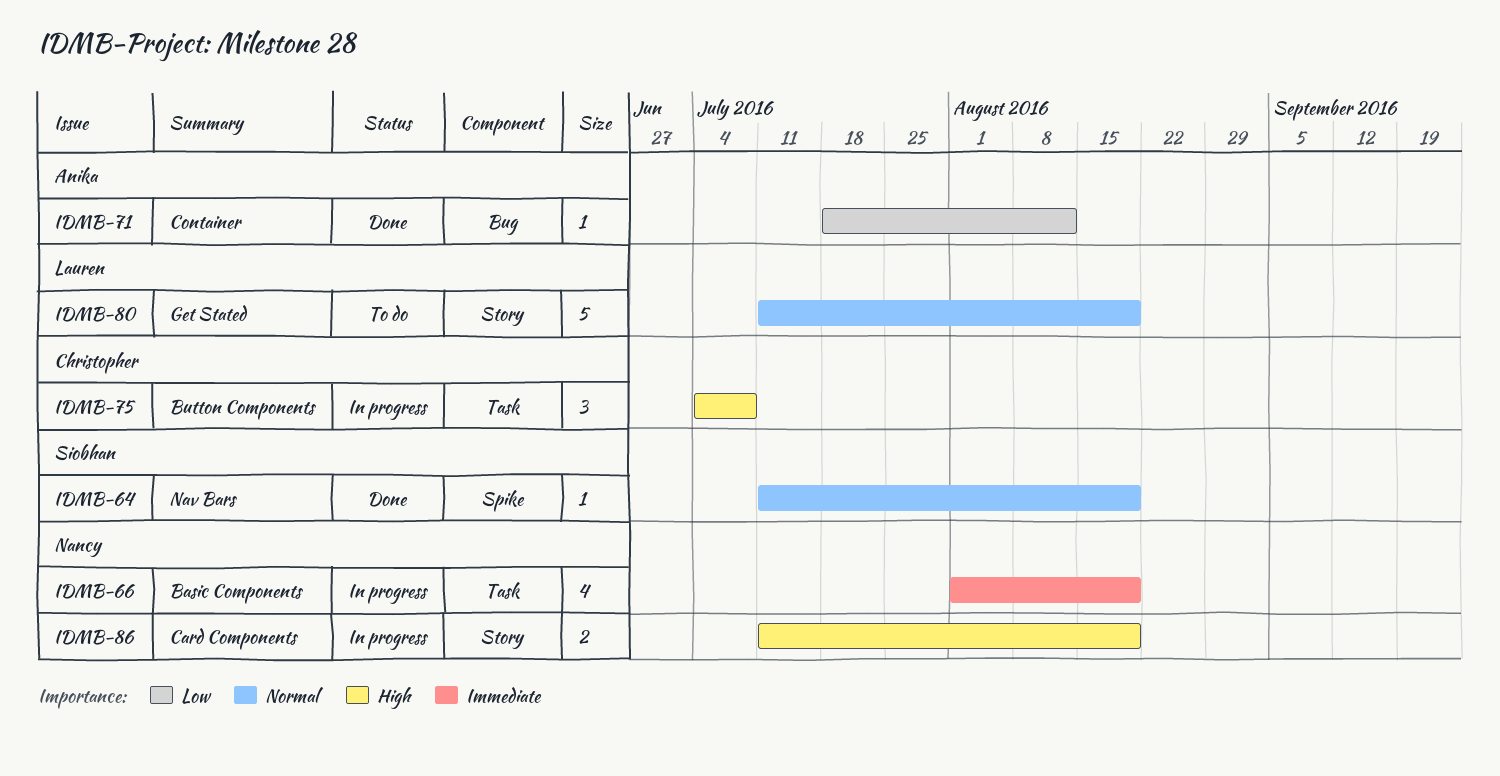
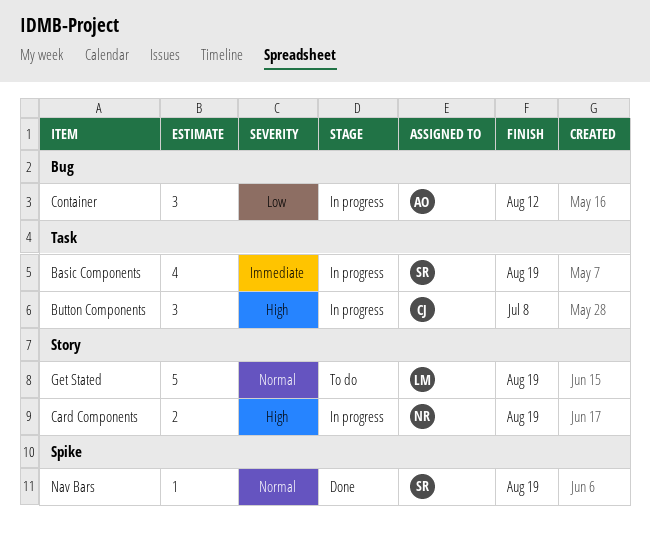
Basic Components, owner: Nancy -> Siobhan
Container, status: Done -> In progress
Container, estimate: 1 -> 3

